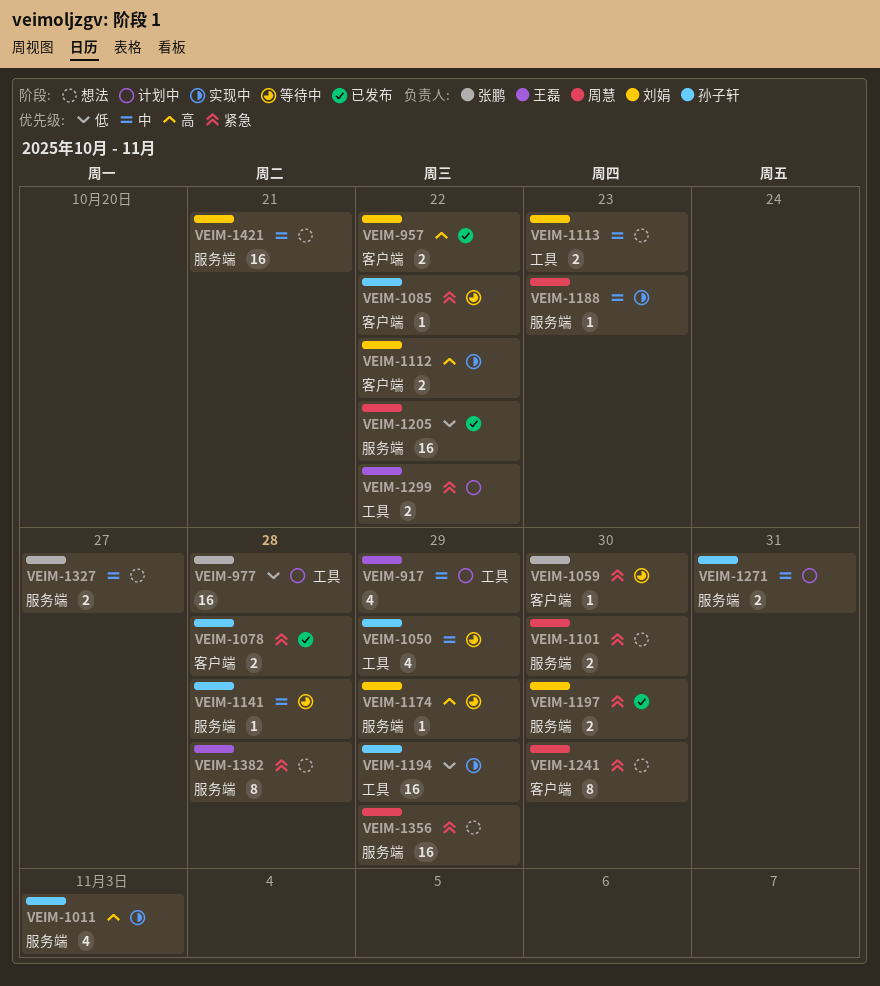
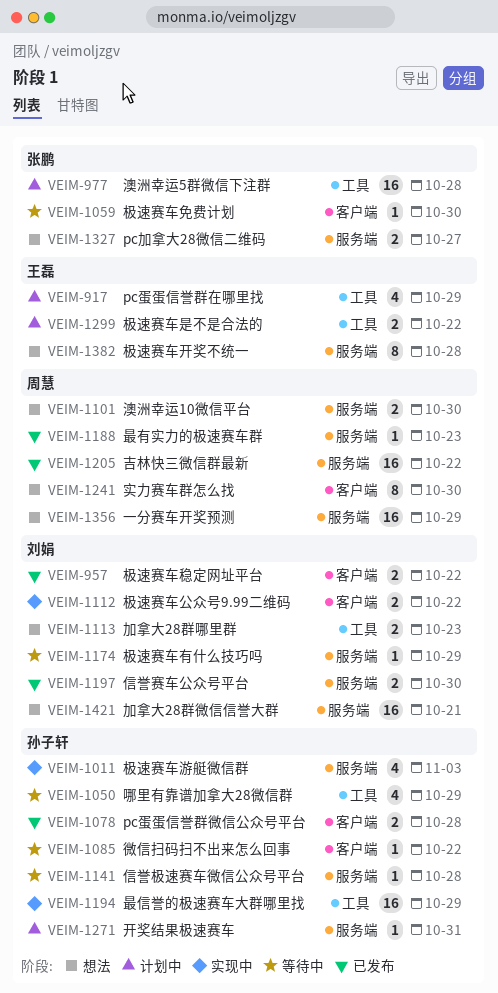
VEIM-1188, status: 实现中 -> 已发布
VEIM-1271, estimate: 2 -> 1

